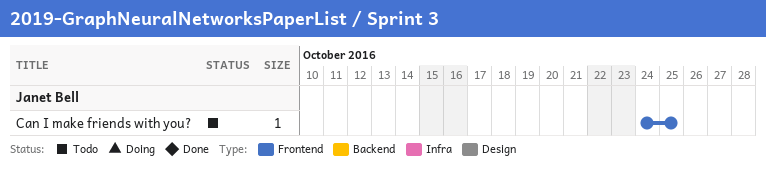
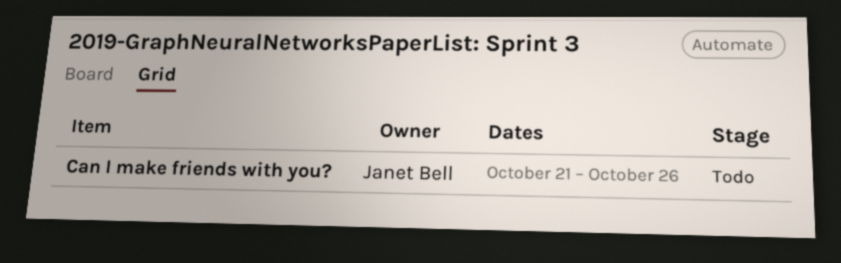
Can I make friends with you?, start: Oct 24 -> Oct 21
Can I make friends with you?, due: Oct 25 -> Oct 26

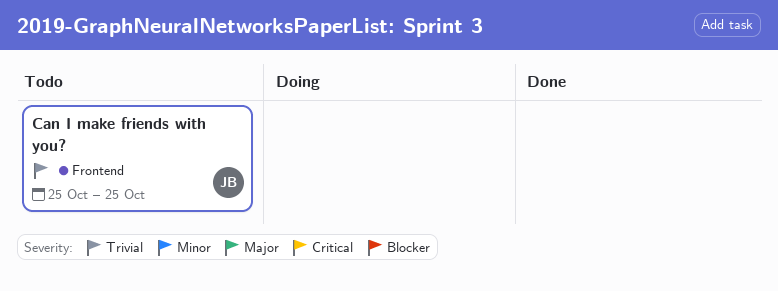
Can I make friends with you?, start: Oct 21 -> Oct 25
Can I make friends with you?, due: Oct 26 -> Oct 25

